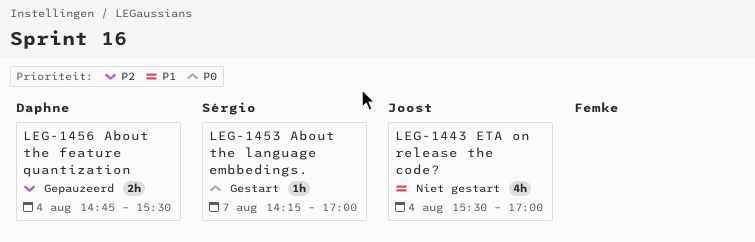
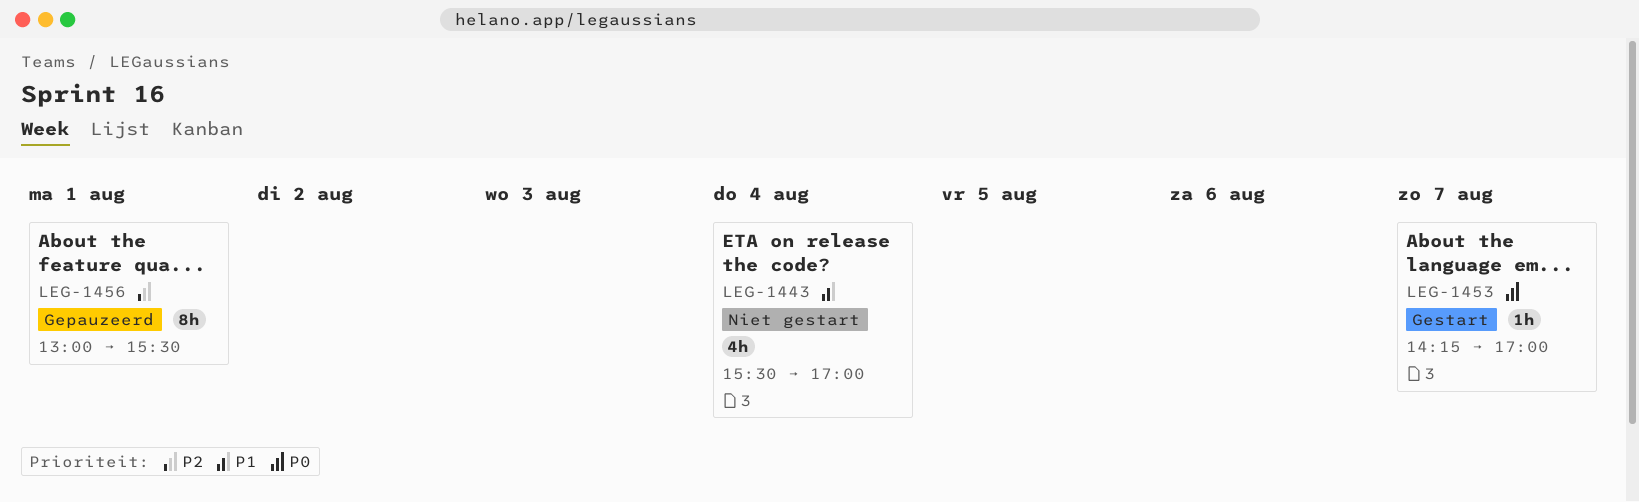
LEG-1456, estimate: 2h -> 8h
LEG-1456, day: Aug 4 -> Aug 1
LEG-1456, begins: 14:45 -> 13:00

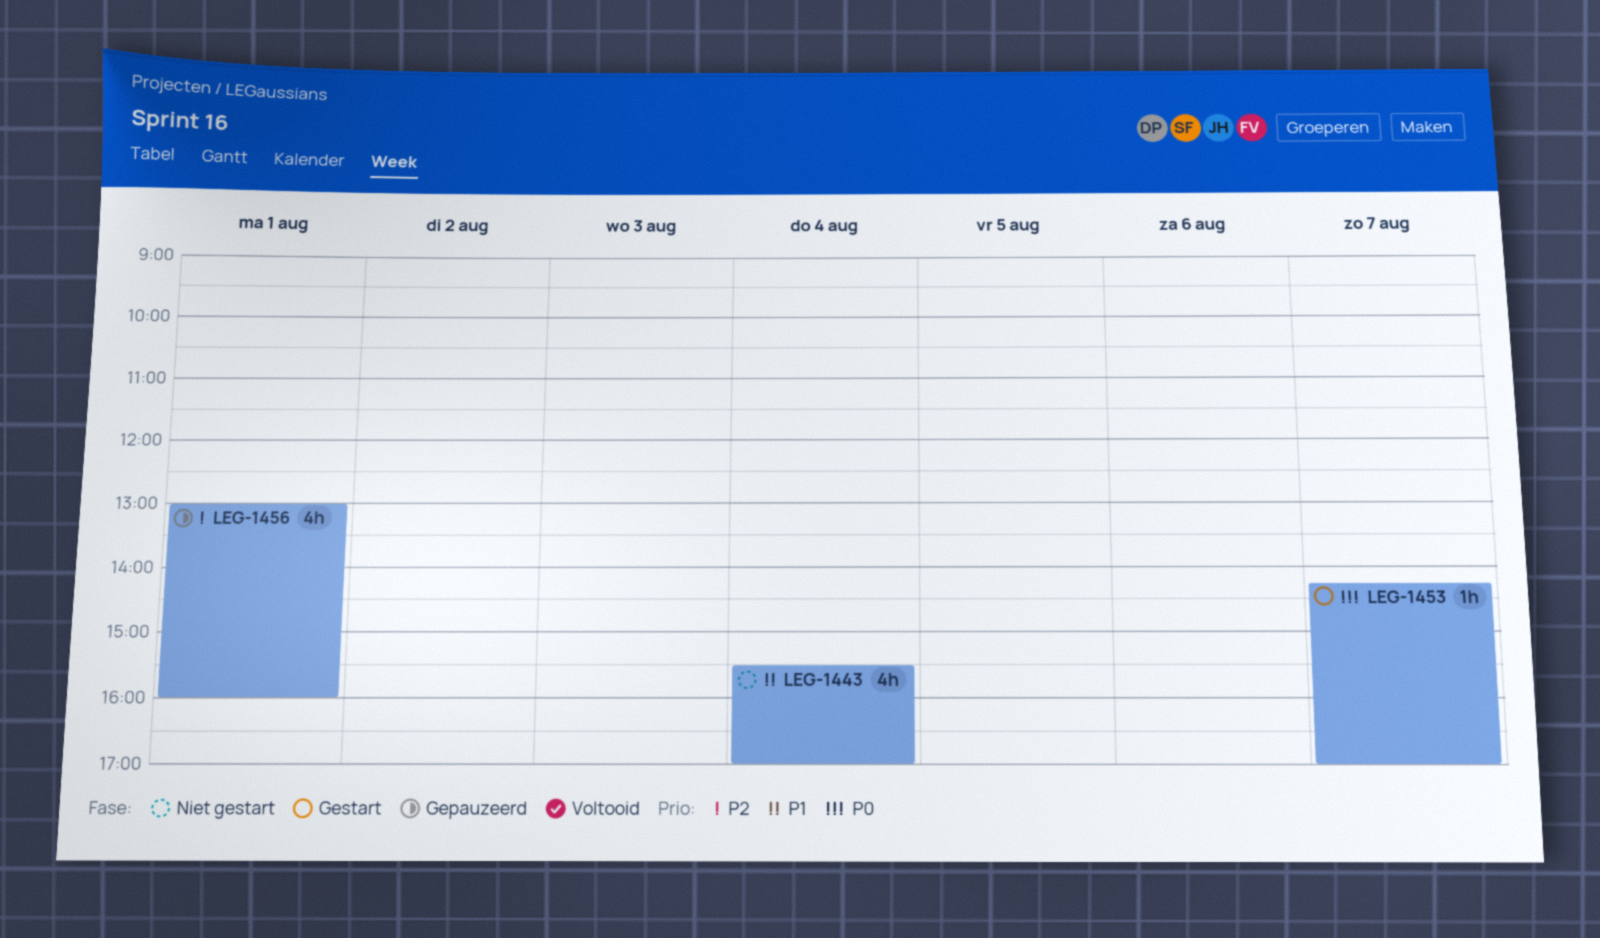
LEG-1456, estimate: 8h -> 4h
LEG-1456, ends: 15:30 -> 16:00

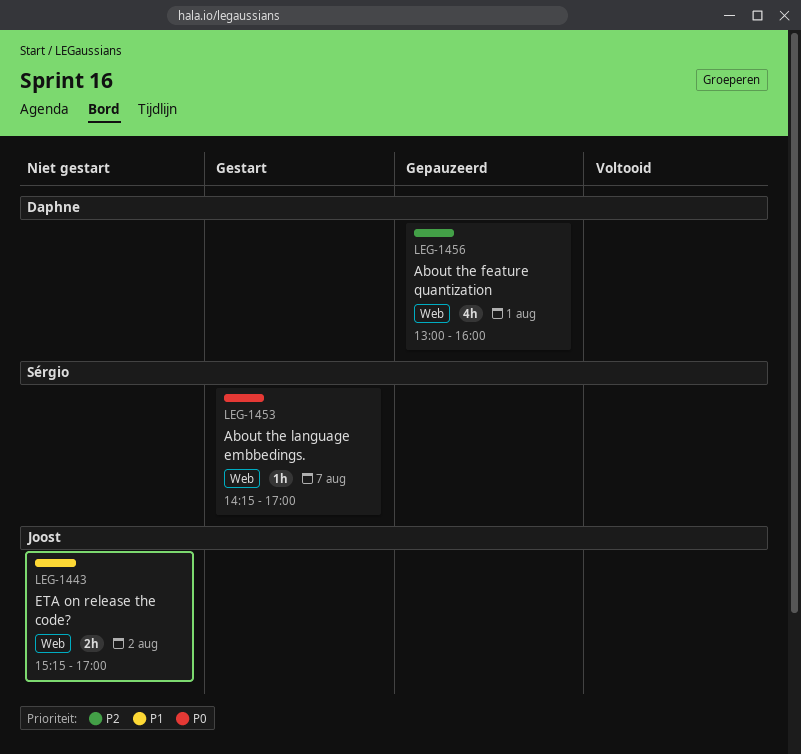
LEG-1443, estimate: 4h -> 2h
LEG-1443, day: Aug 4 -> Aug 2
LEG-1443, begins: 15:30 -> 15:15

